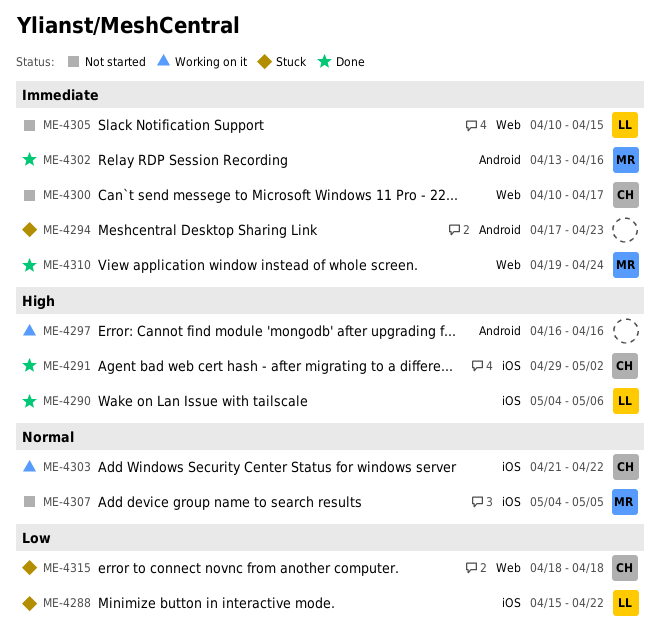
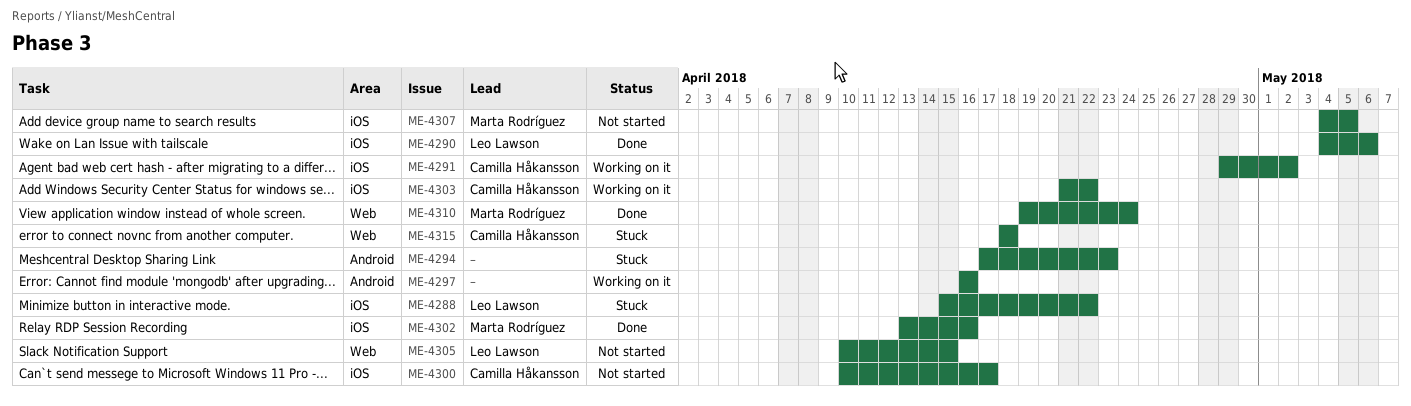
ME-4291, status: Done -> Working on it
ME-4300, label: Web -> iOS
ME-4302, label: Android -> iOS

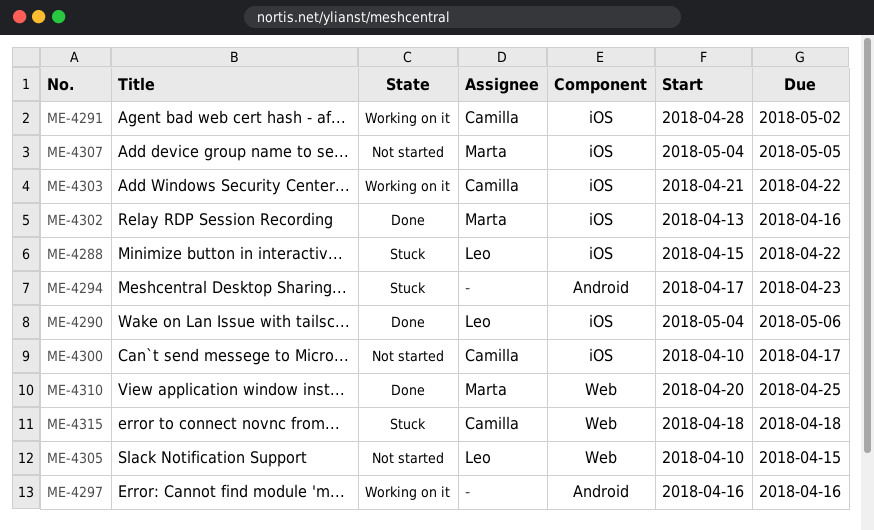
ME-4291, start: Apr 29 -> Apr 28
ME-4310, start: Apr 19 -> Apr 20
ME-4310, due: Apr 24 -> Apr 25

